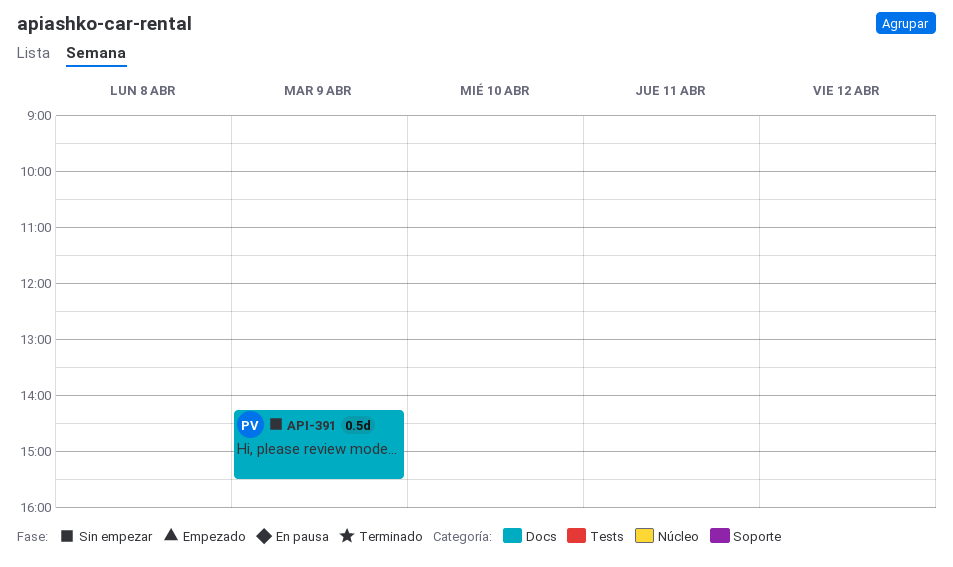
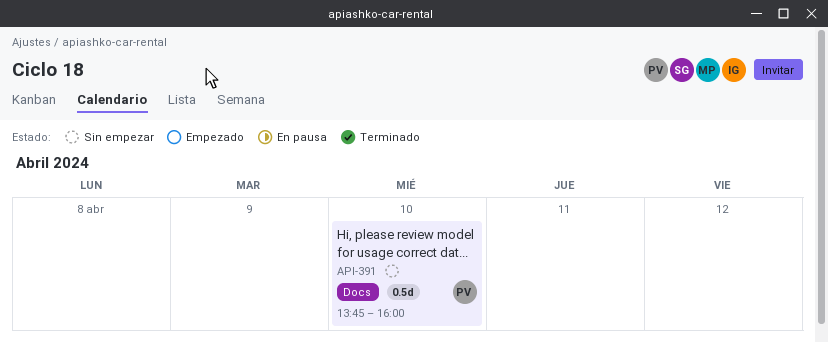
API-391, day: Apr 9 -> Apr 10
API-391, begins: 14:15 -> 13:45
API-391, ends: 15:30 -> 16:00

